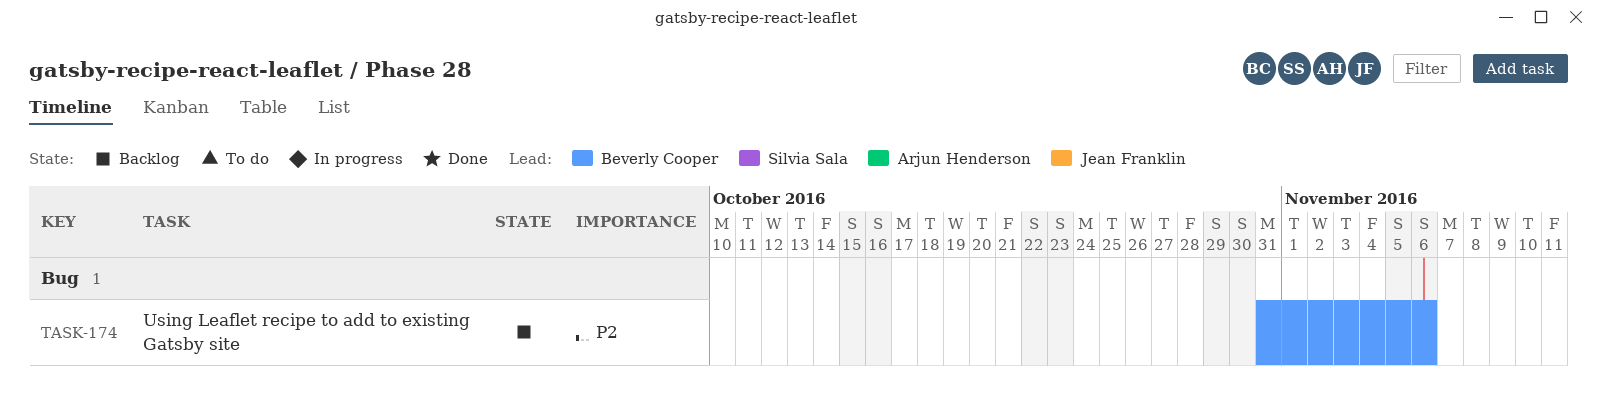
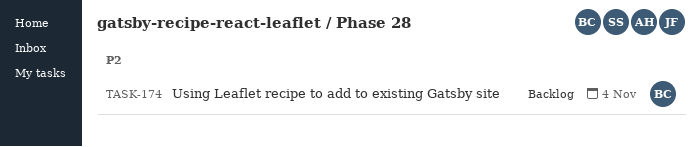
TASK-174, due: Nov 6 -> Nov 4

